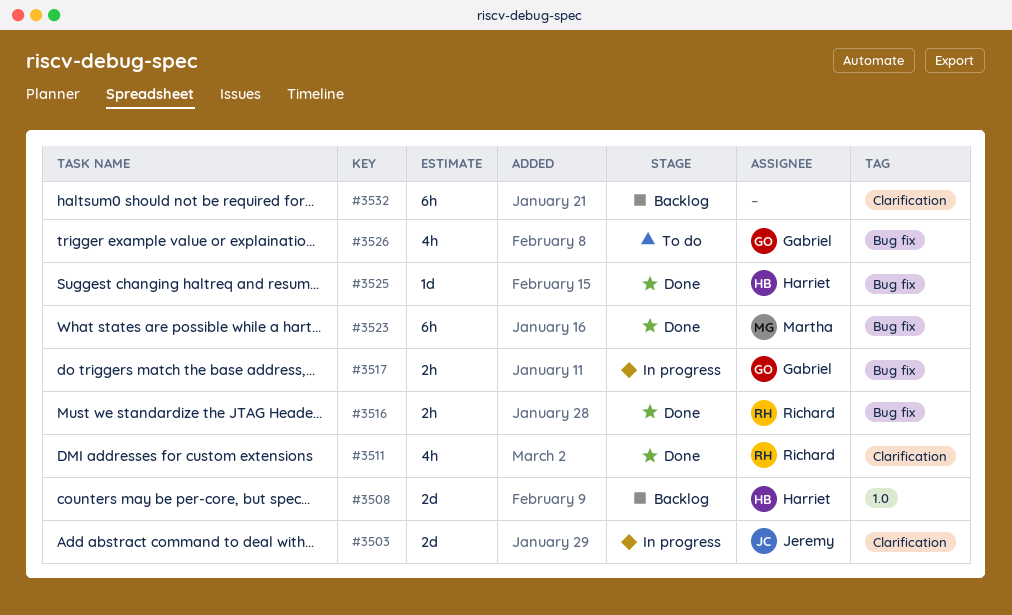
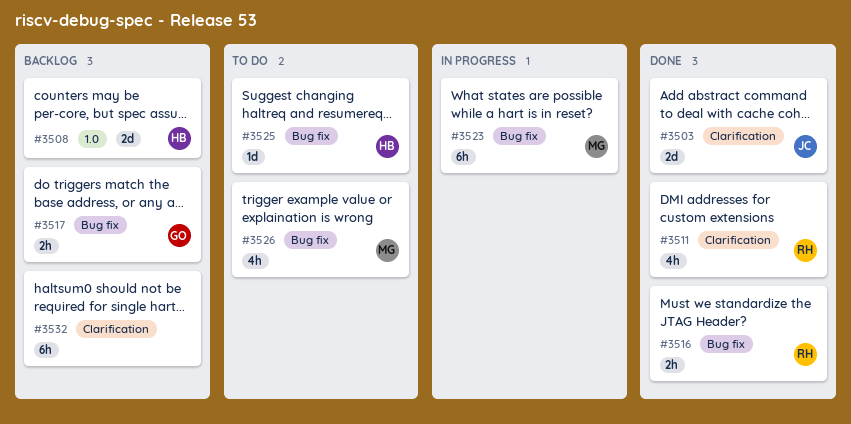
#3503, status: In progress -> Done
#3517, status: In progress -> Backlog
#3523, status: Done -> In progress
#3525, status: Done -> To do
#3526, owner: Gabriel -> Martha

